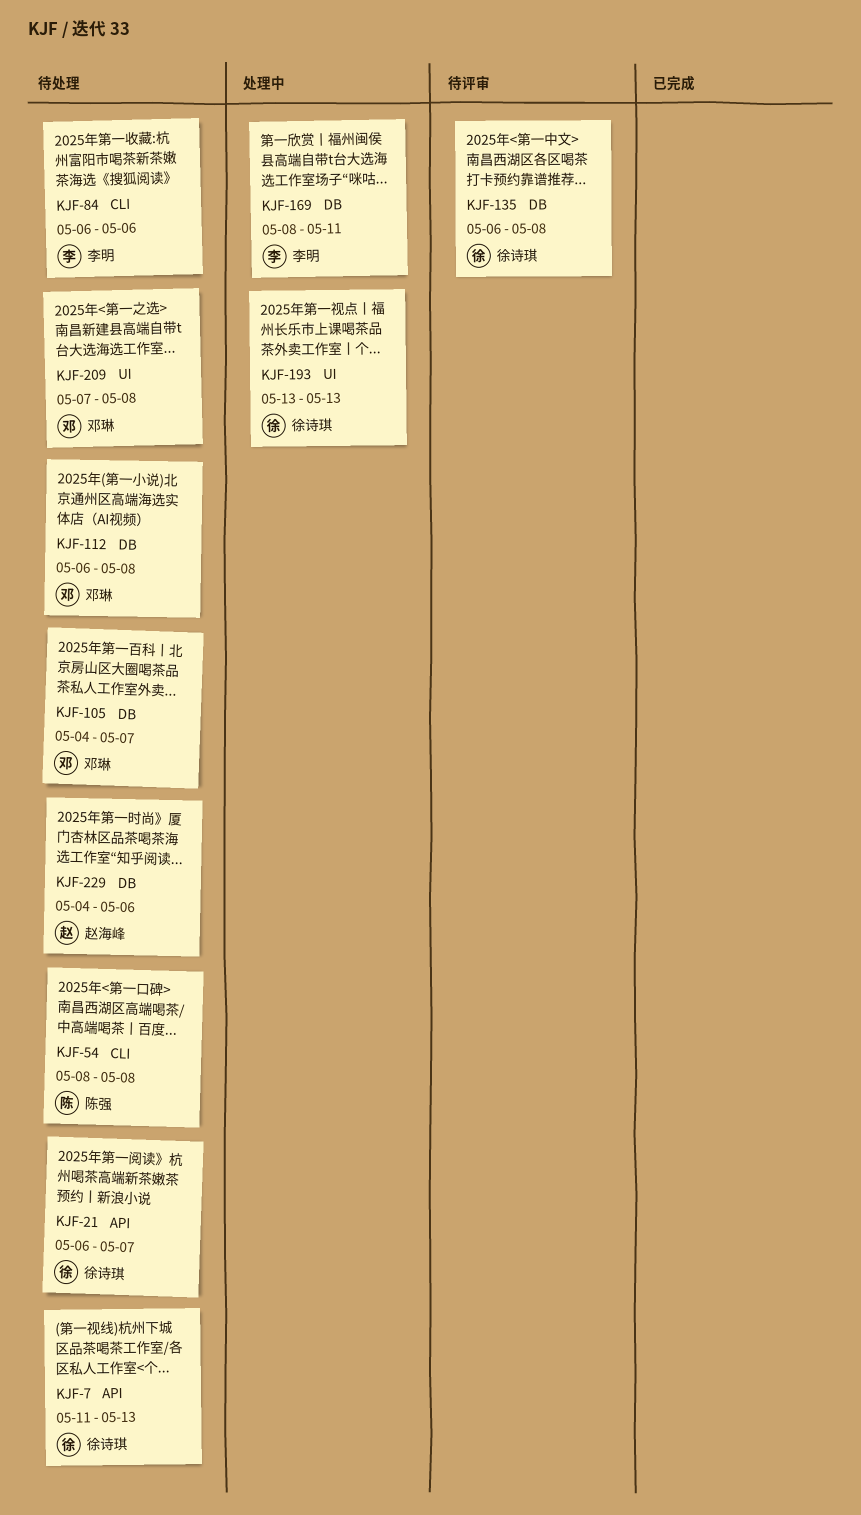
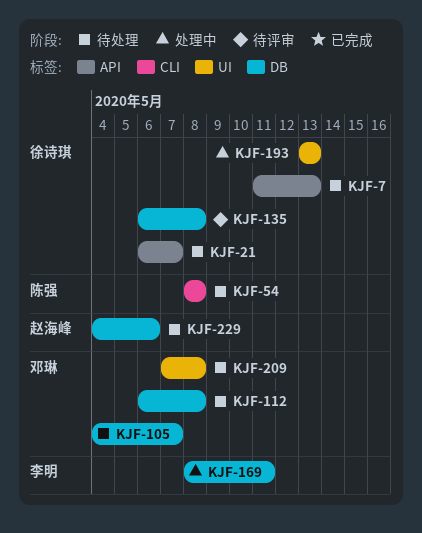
KJF-84: present -> none

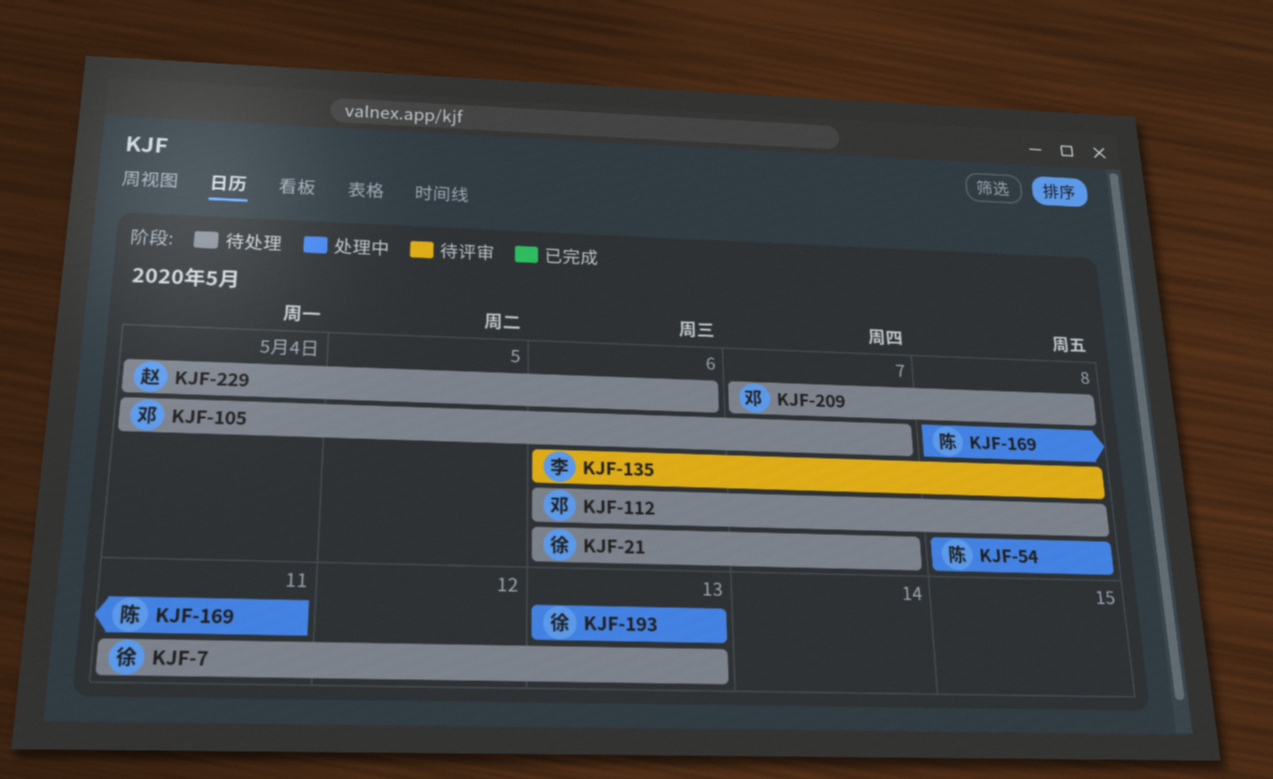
KJF-54, status: 待处理 -> 处理中
KJF-135, owner: 徐诗琪 -> 李明
KJF-169, owner: 李明 -> 陈强

